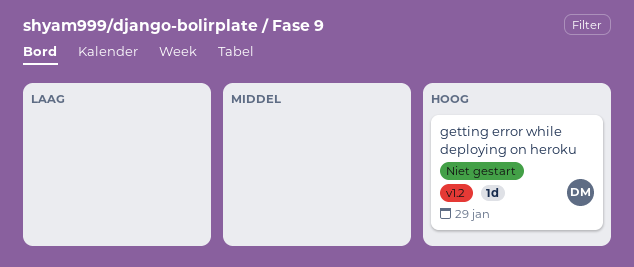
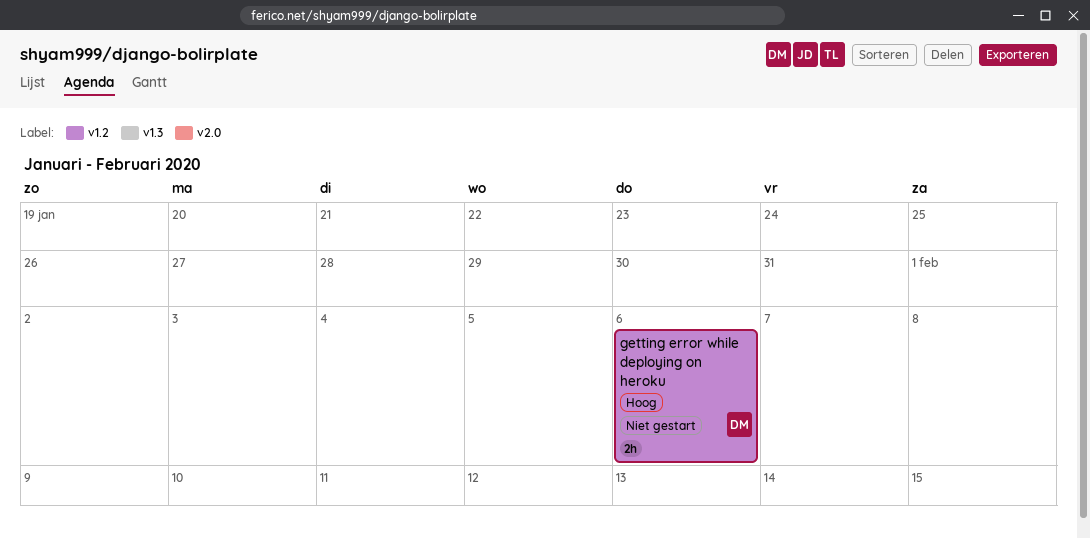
getting error while deploying on heroku, estimate: 1d -> 2h
getting error while deploying on heroku, due: Jan 29 -> Feb 6

